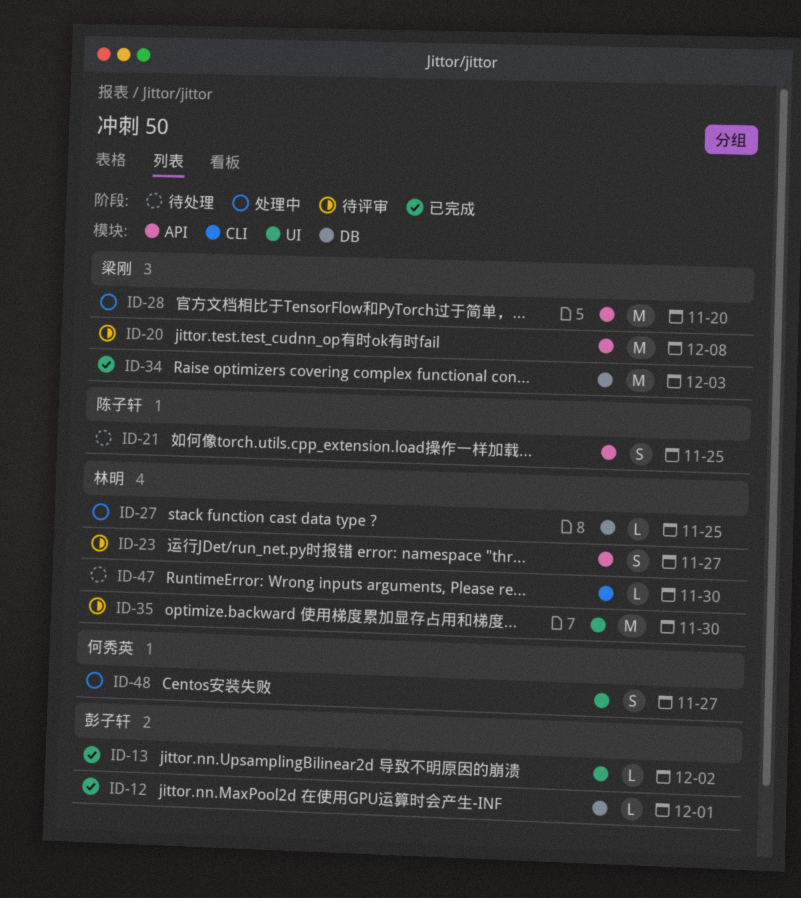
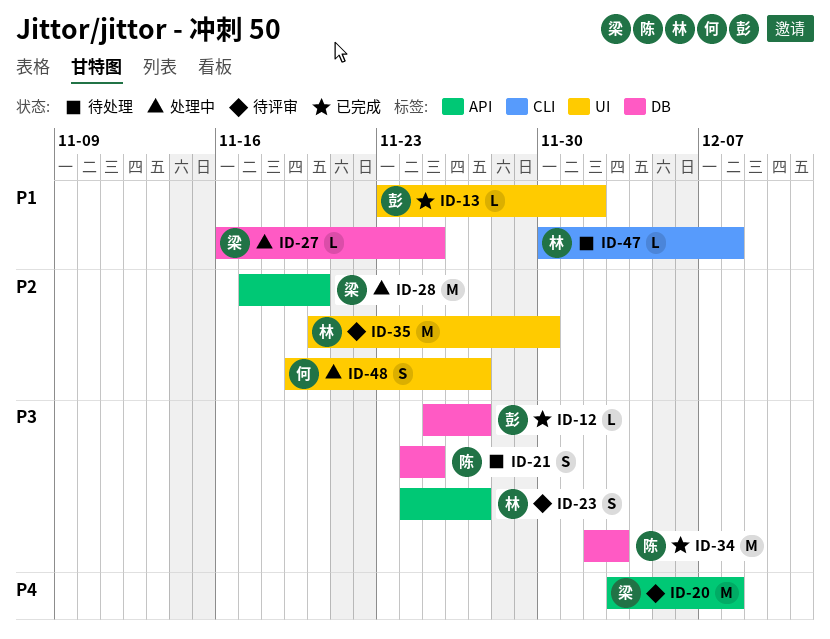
ID-12, due: Dec 1 -> Nov 27
ID-21, label: API -> DB
ID-27, owner: 林明 -> 梁刚
ID-34, owner: 梁刚 -> 陈子轩
ID-47, due: Nov 30 -> Dec 8

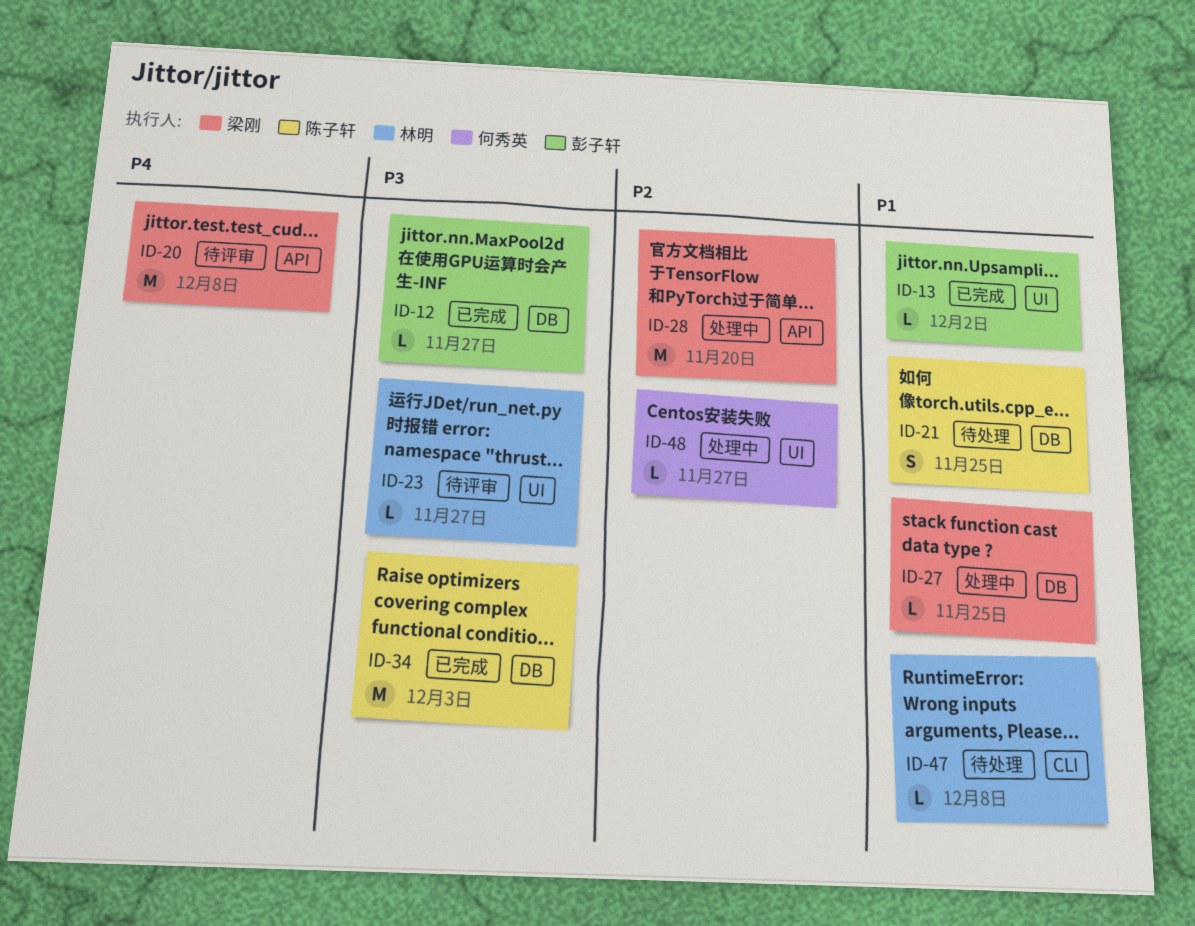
ID-21, priority: P3 -> P1
ID-23, label: API -> UI
ID-23, estimate: S -> L
ID-35: present -> none
ID-48, estimate: S -> L

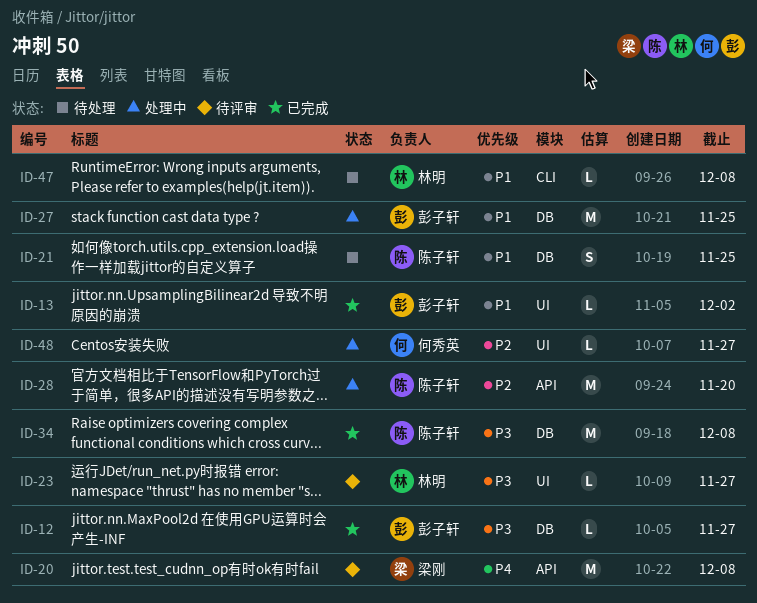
ID-27, owner: 梁刚 -> 彭子轩
ID-27, estimate: L -> M
ID-28, owner: 梁刚 -> 陈子轩
ID-34, due: Dec 3 -> Dec 8

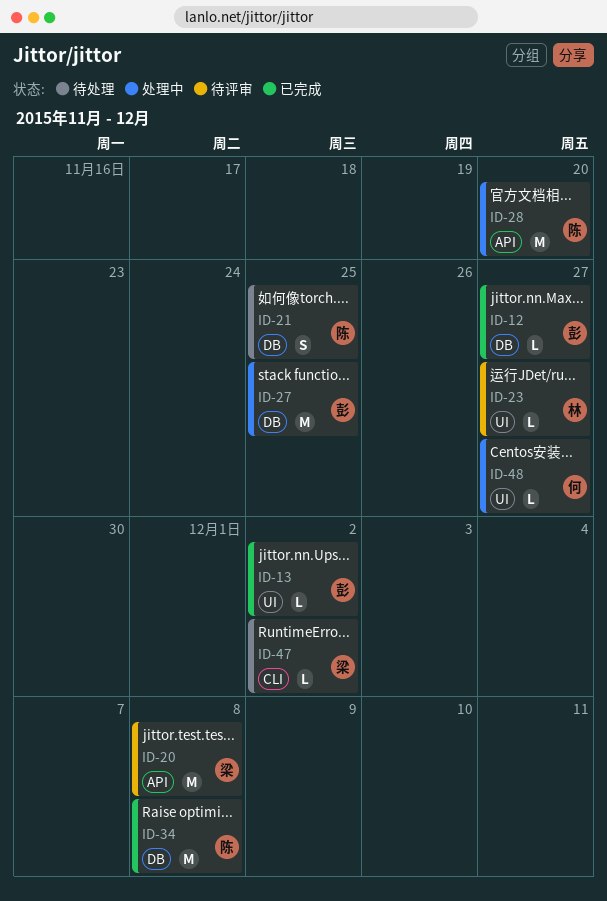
ID-47, owner: 林明 -> 梁刚
ID-47, due: Dec 8 -> Dec 2

